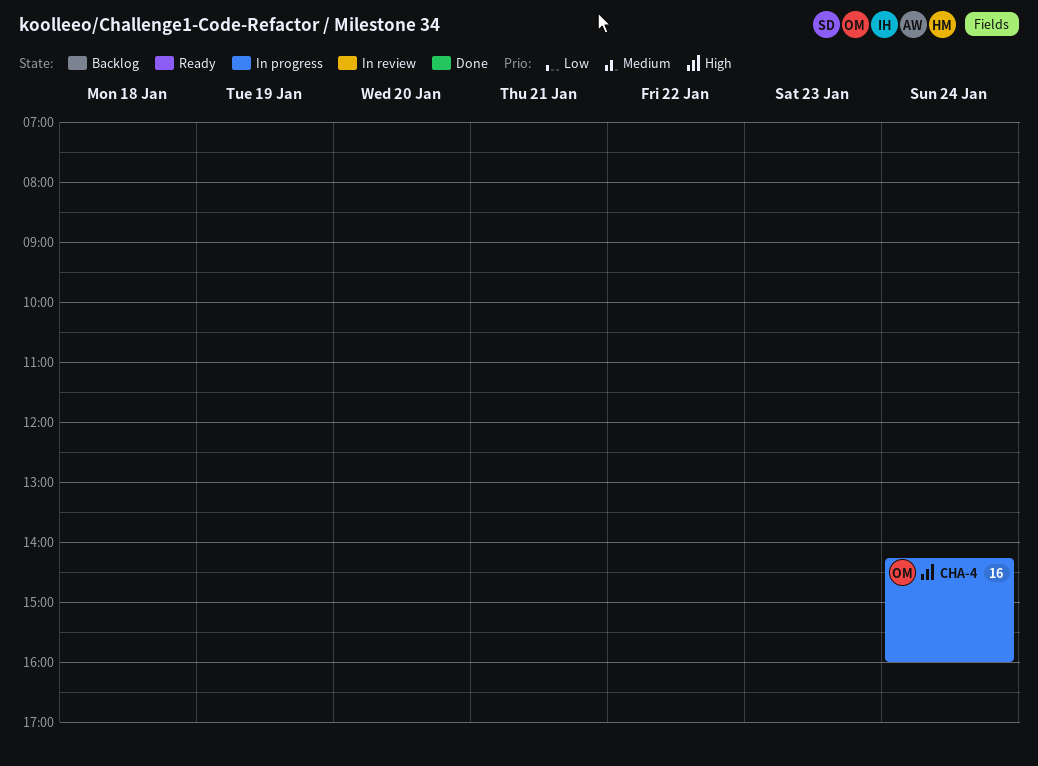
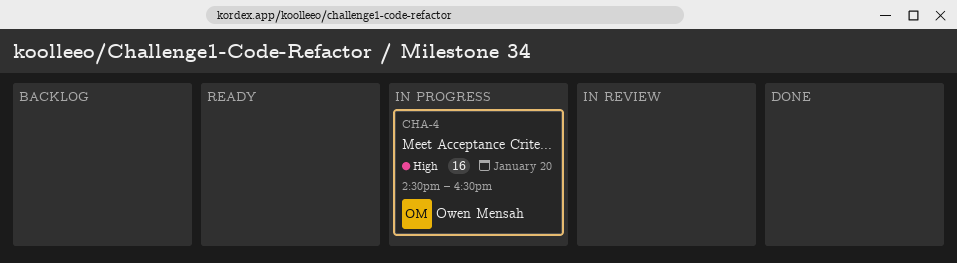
CHA-4, day: Jan 24 -> Jan 20
CHA-4, begins: 14:15 -> 14:30
CHA-4, ends: 16:00 -> 16:30

